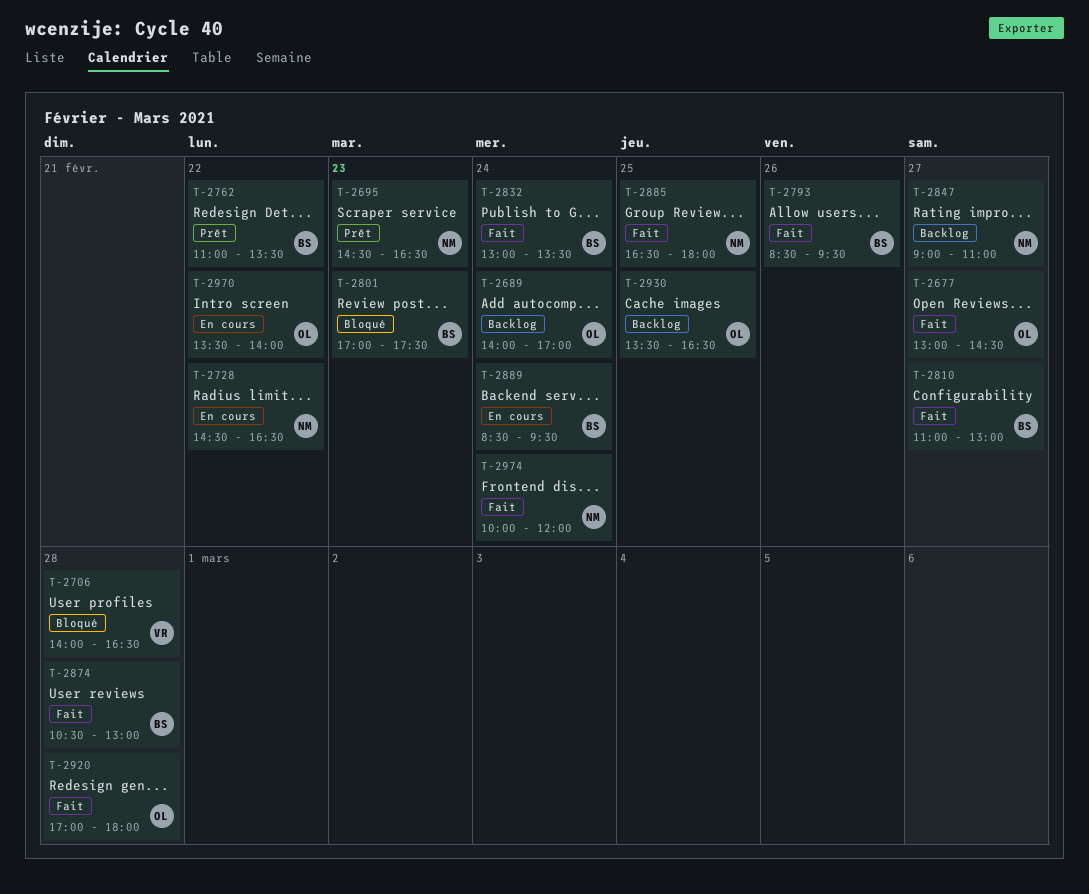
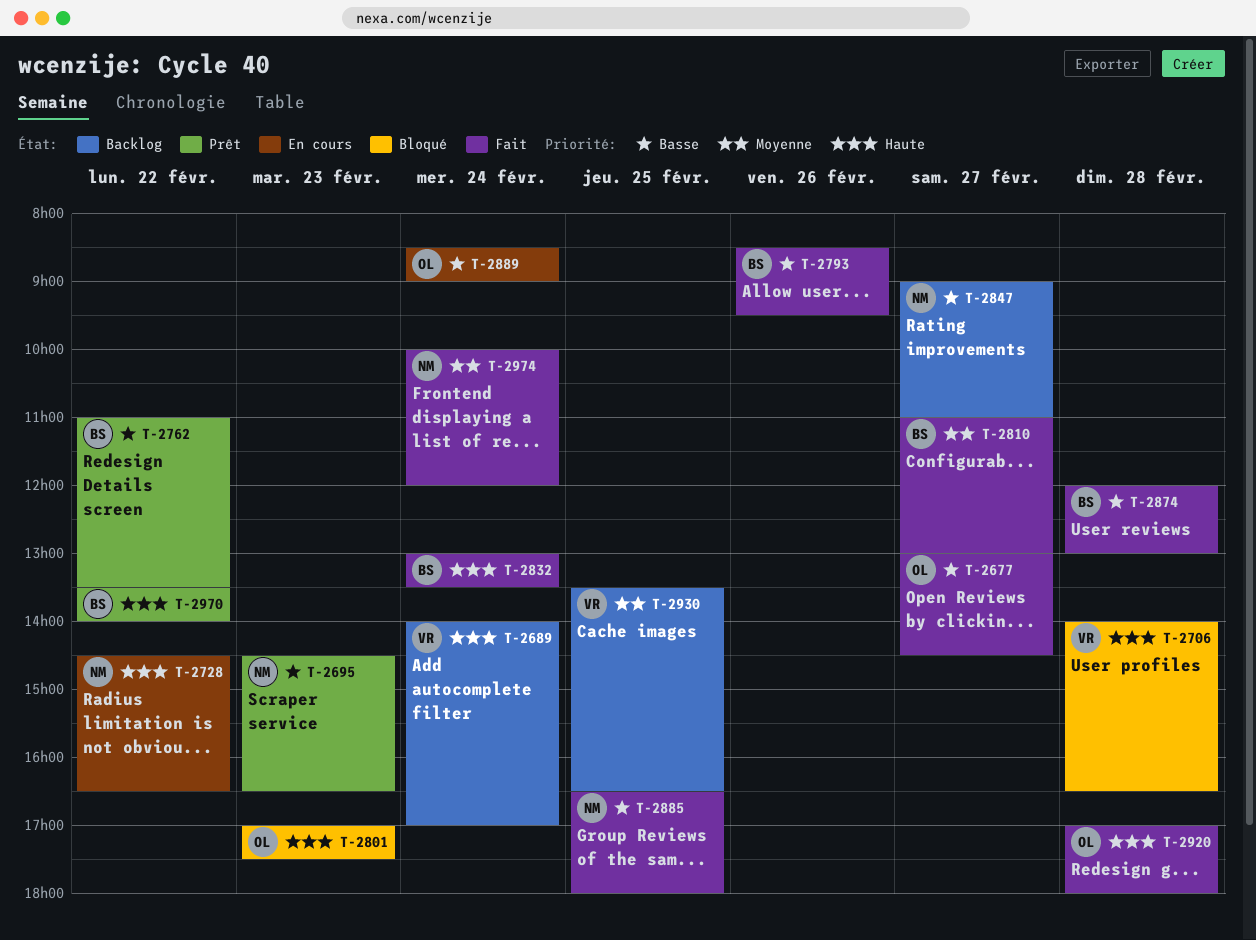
T-2689, owner: OL -> VR
T-2801, owner: BS -> OL
T-2874, begins: 10:30 -> 12:00
T-2889, owner: BS -> OL
T-2889, ends: 09:30 -> 09:00
T-2930, owner: OL -> VR
T-2970, status: En cours -> Prêt
T-2970, owner: OL -> BS

